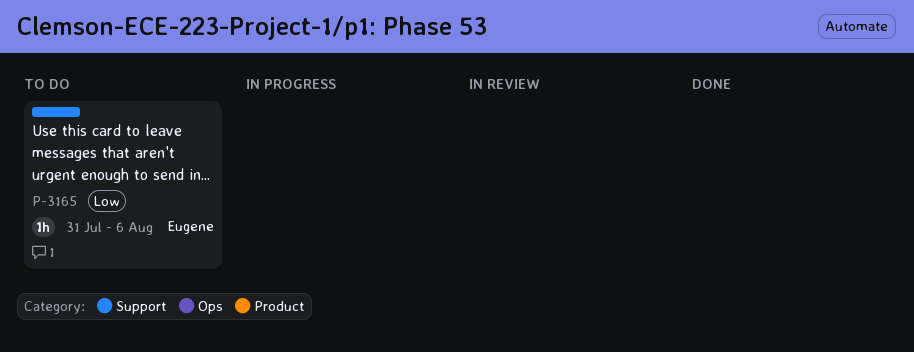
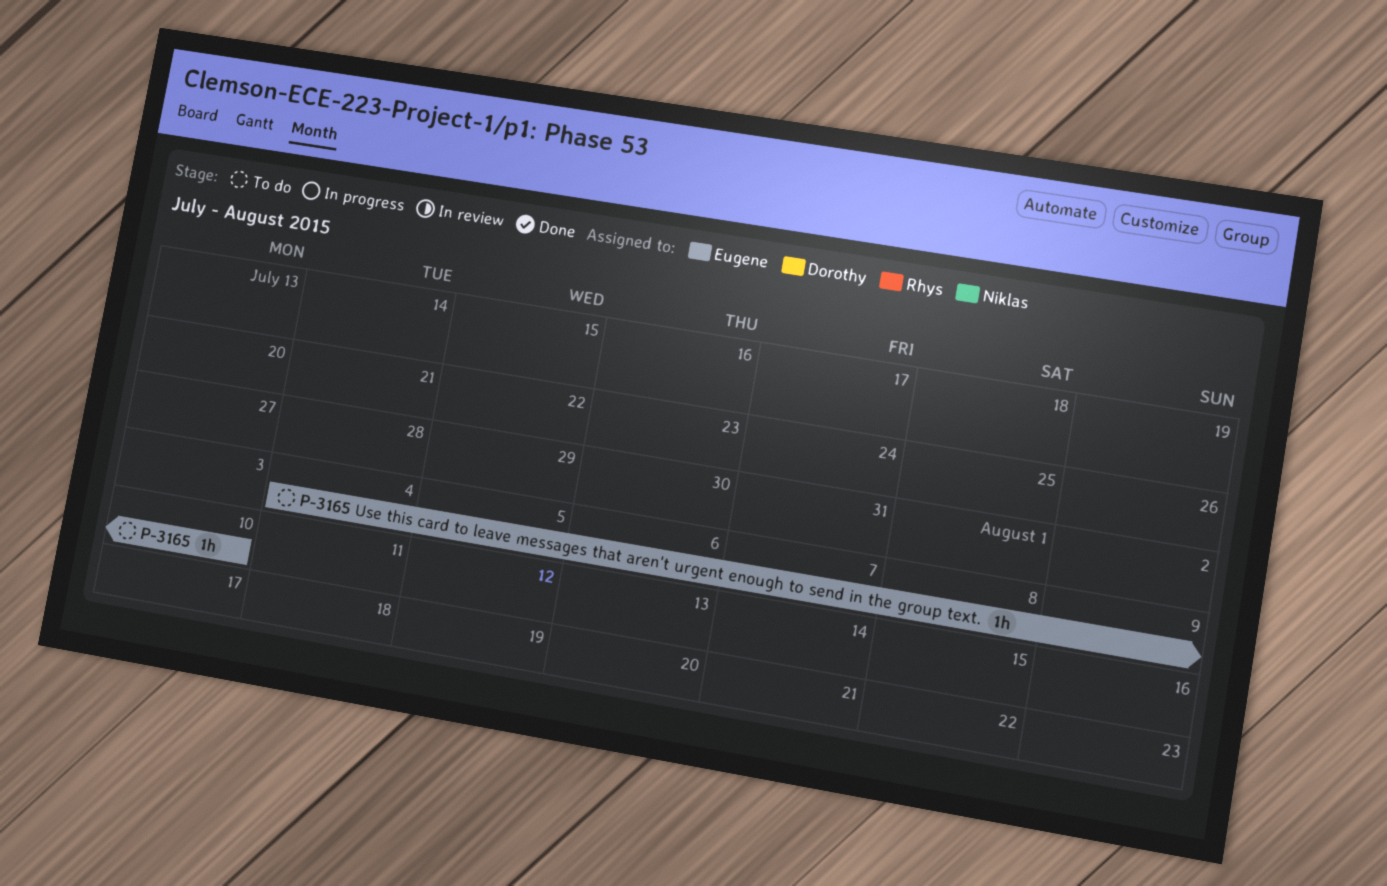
P-3165, start: Jul 31 -> Aug 4
P-3165, due: Aug 6 -> Aug 10

